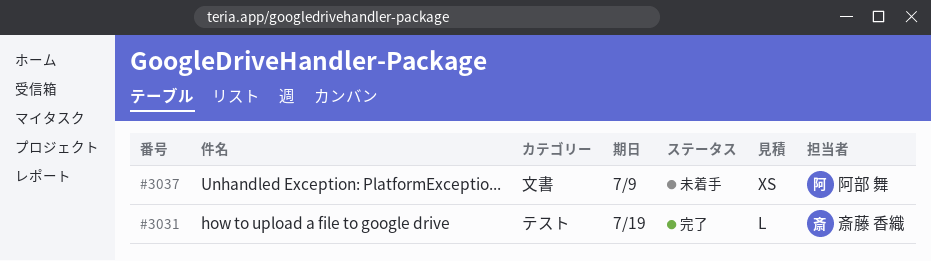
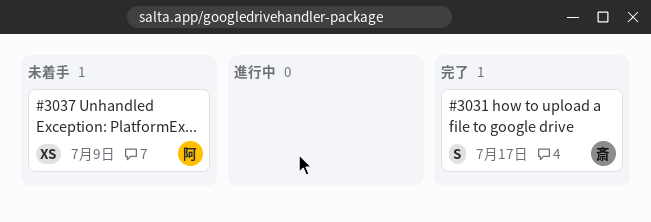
#3031, estimate: L -> S
#3031, due: Jul 19 -> Jul 17

